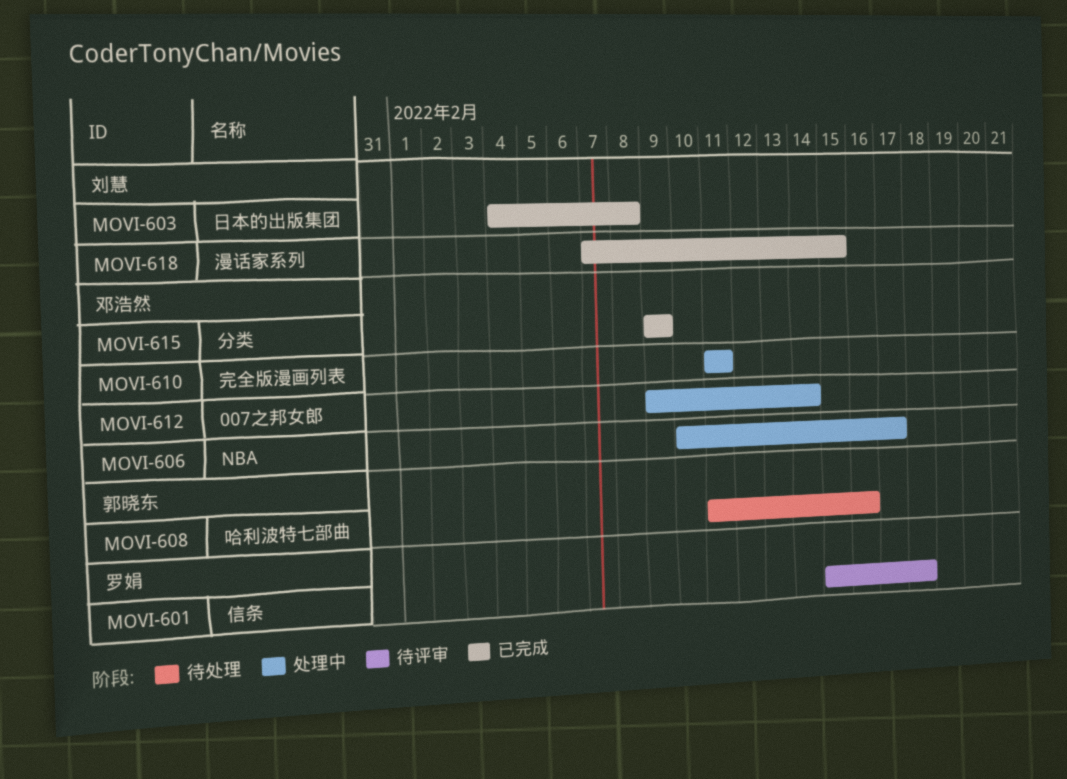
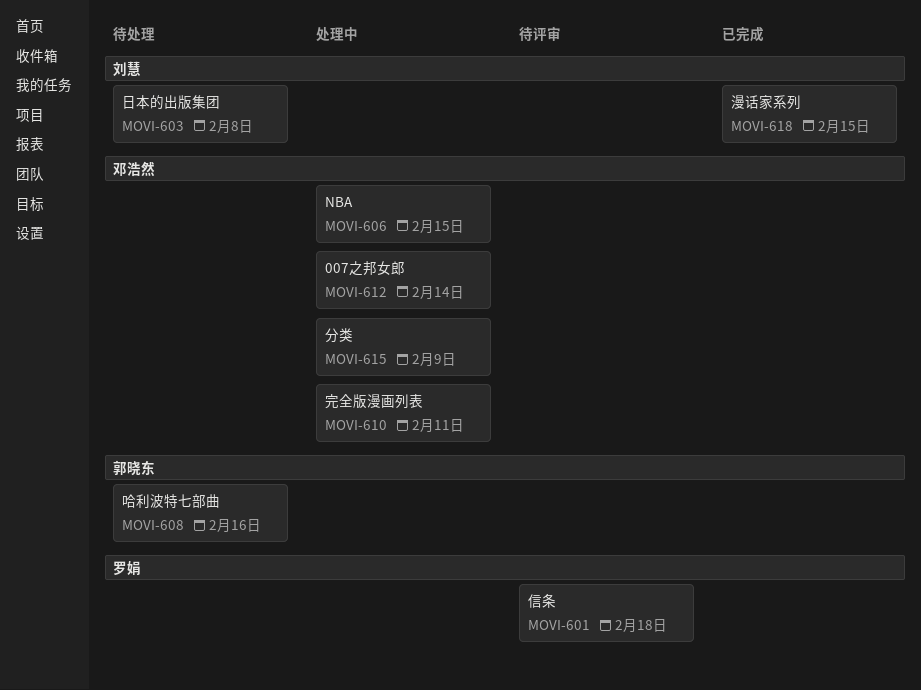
MOVI-603, status: 已完成 -> 待处理
MOVI-606, due: Feb 17 -> Feb 15
MOVI-615, status: 已完成 -> 处理中

